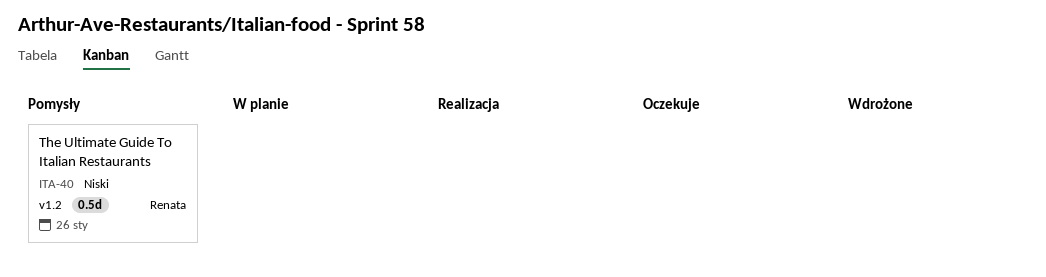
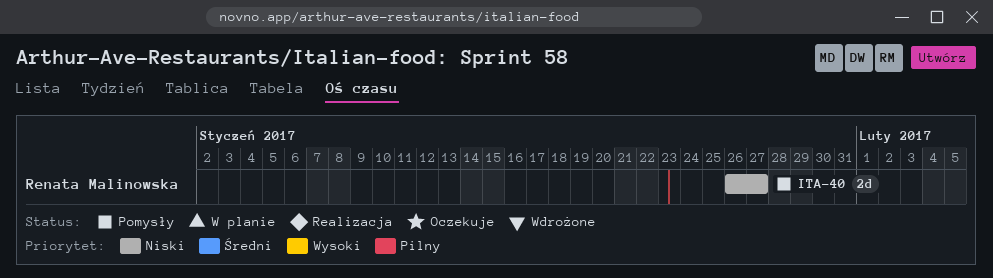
ITA-40, estimate: 0.5d -> 2d
ITA-40, due: Jan 26 -> Jan 27

